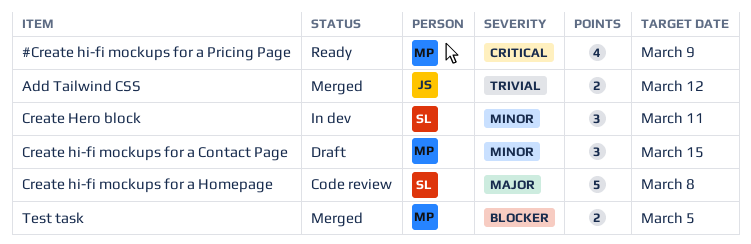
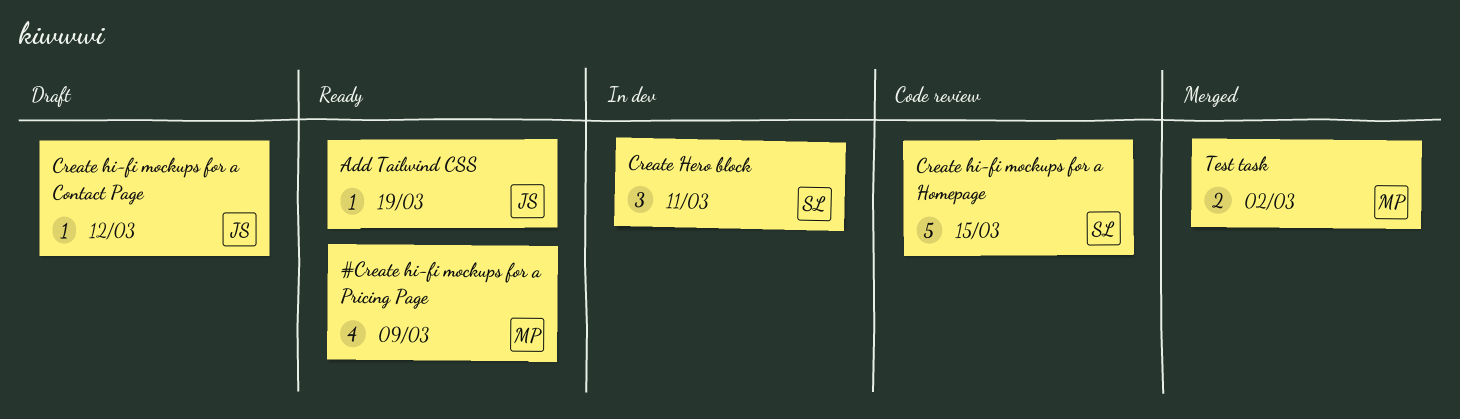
Add Tailwind CSS, status: Merged -> Ready
Add Tailwind CSS, estimate: 2 -> 1
Add Tailwind CSS, due: Mar 12 -> Mar 19
Create hi-fi mockups for a Contact Page, owner: MP -> JS
Create hi-fi mockups for a Contact Page, estimate: 3 -> 1
Create hi-fi mockups for a Contact Page, due: Mar 15 -> Mar 12
Create hi-fi mockups for a Homepage, due: Mar 8 -> Mar 15
Test task, due: Mar 5 -> Mar 2

